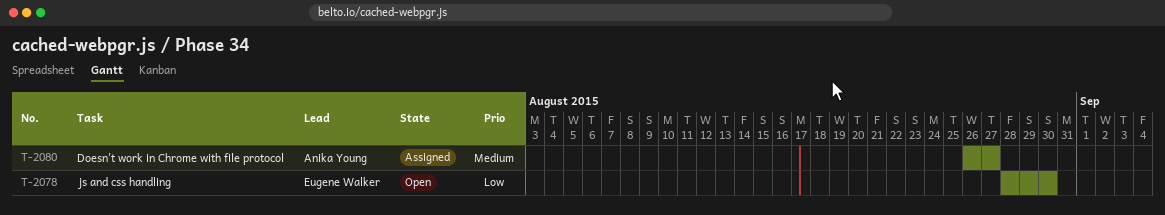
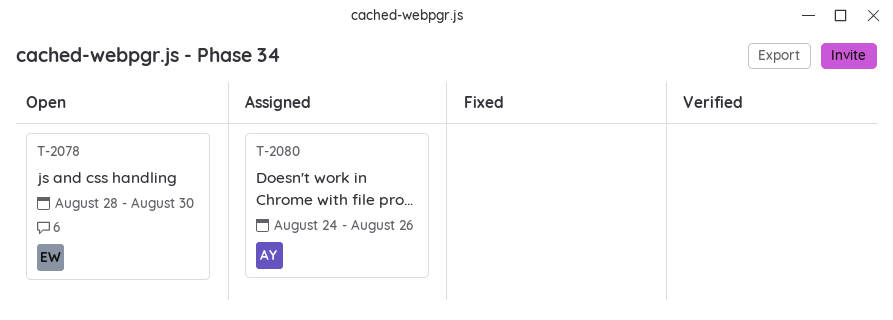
T-2080, start: Aug 26 -> Aug 24
T-2080, due: Aug 27 -> Aug 26

